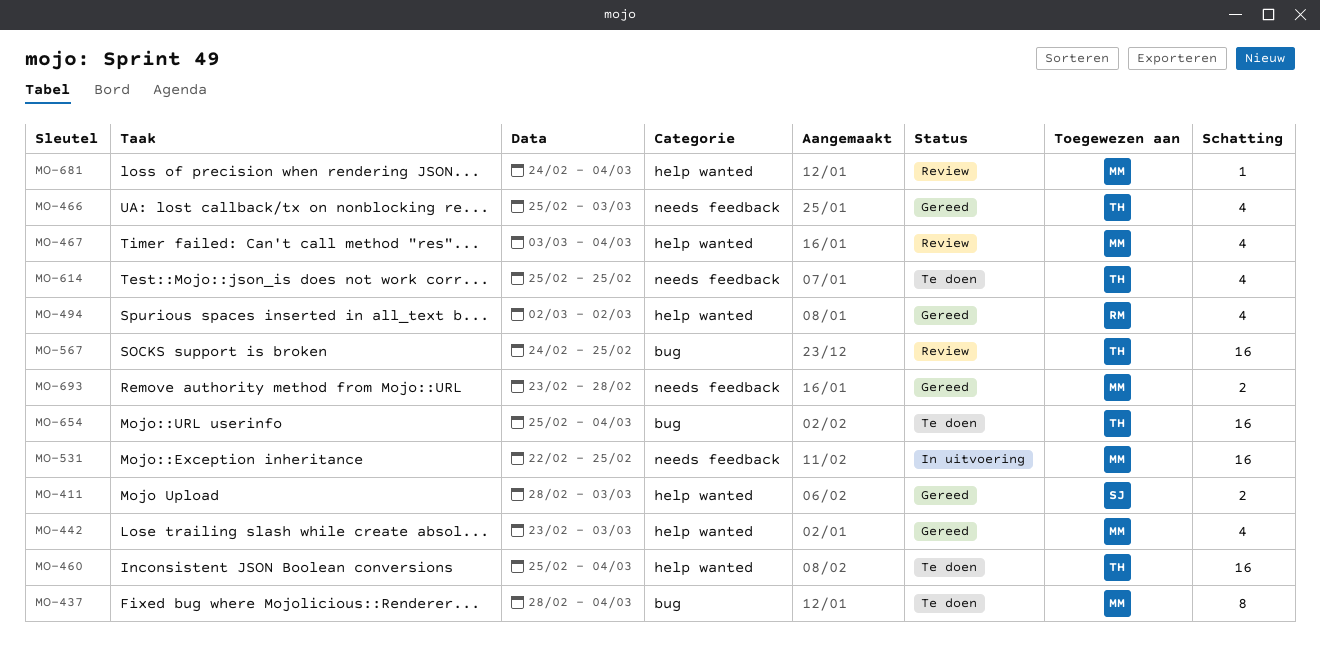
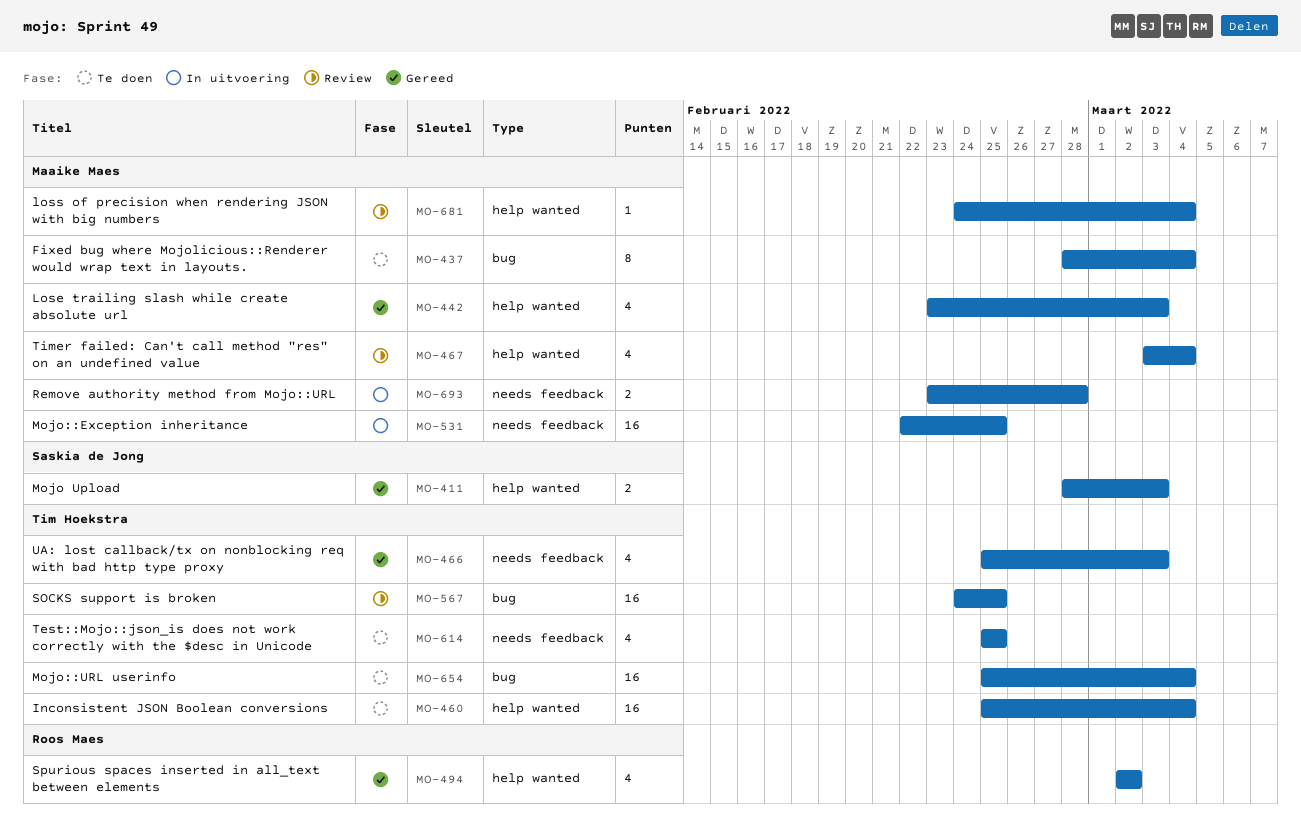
MO-693, status: Gereed -> In uitvoering

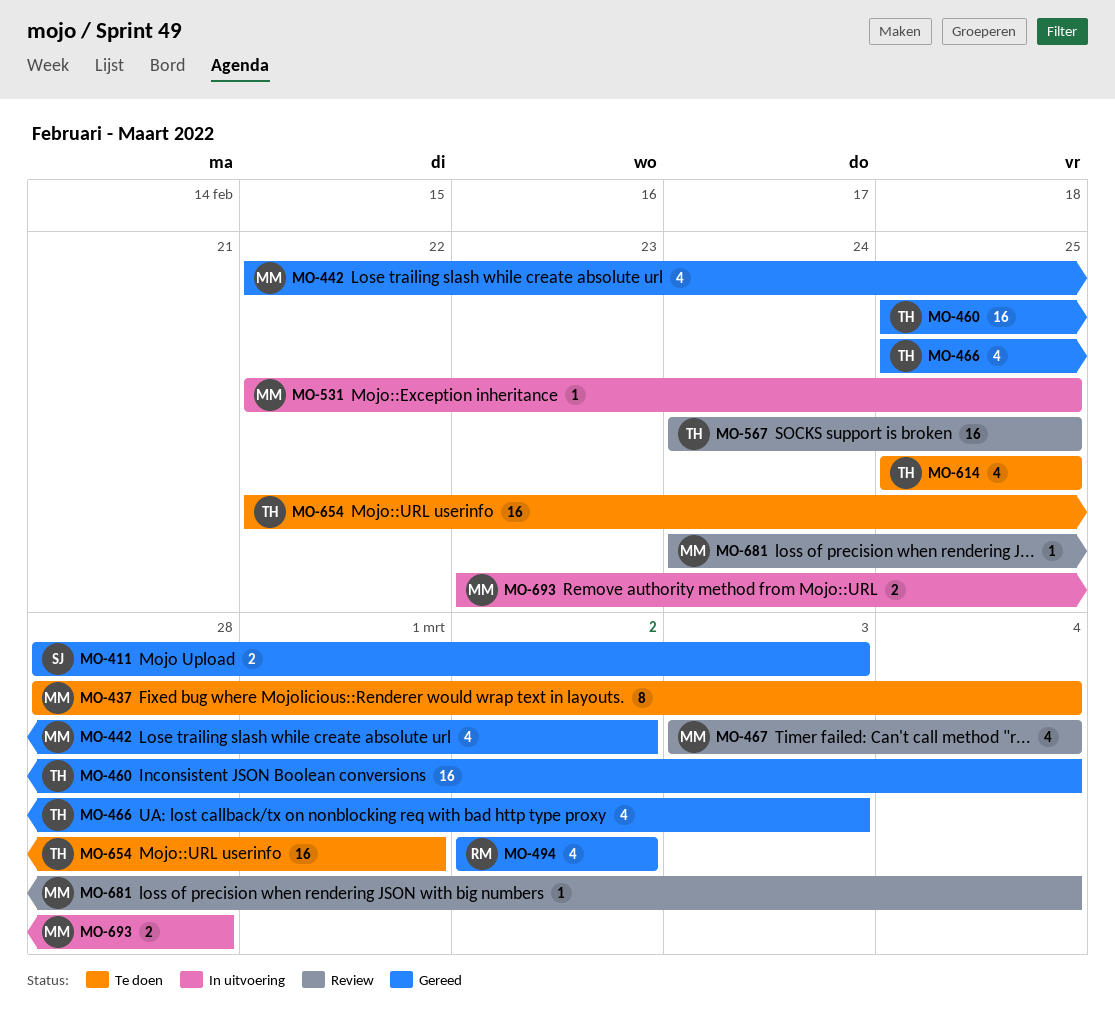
MO-442, start: Feb 23 -> Feb 22
MO-442, due: Mar 3 -> Mar 2
MO-460, status: Te doen -> Gereed
MO-531, estimate: 16 -> 1
MO-654, start: Feb 25 -> Feb 22
MO-654, due: Mar 4 -> Mar 1

